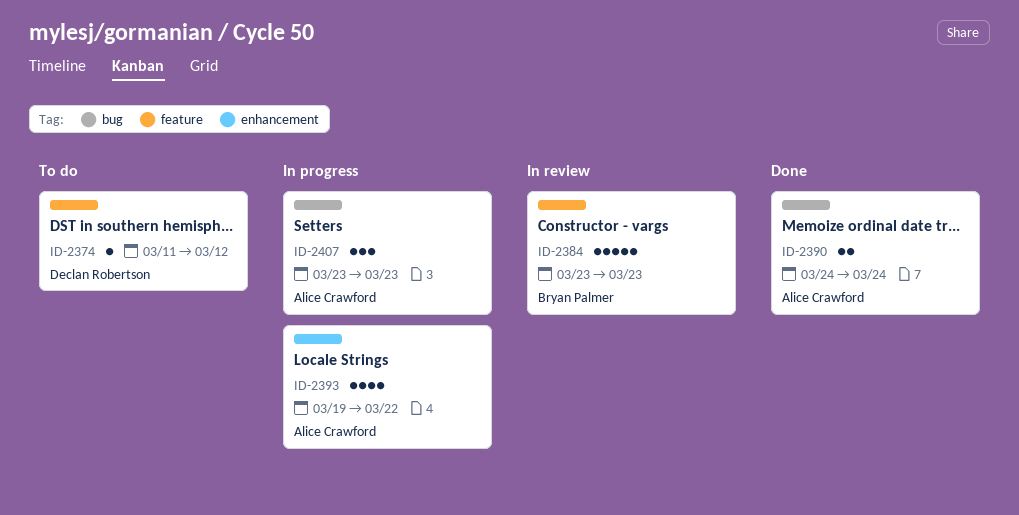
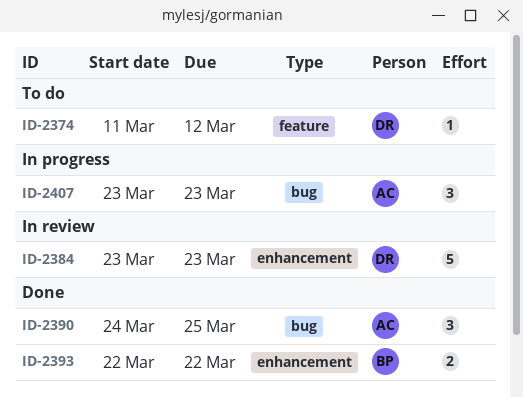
ID-2384, owner: Bryan Palmer -> Declan Robertson
ID-2384, label: feature -> enhancement
ID-2390, estimate: 2 -> 3
ID-2390, due: Mar 24 -> Mar 25
ID-2393, status: In progress -> Done
ID-2393, owner: Alice Crawford -> Bryan Palmer
ID-2393, estimate: 4 -> 2
ID-2393, start: Mar 19 -> Mar 22

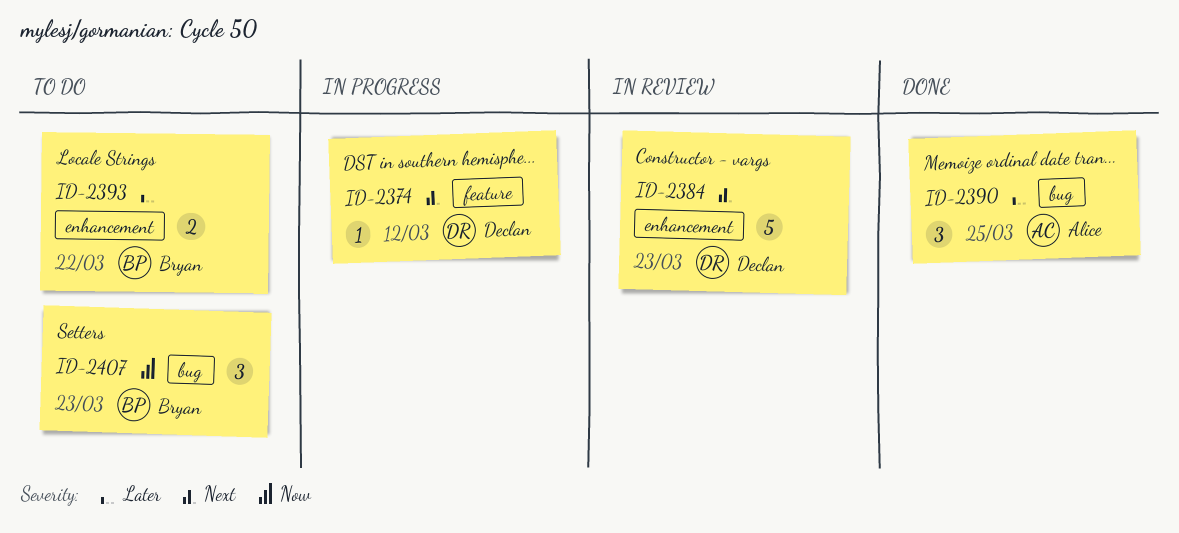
ID-2374, status: To do -> In progress
ID-2393, status: Done -> To do
ID-2407, status: In progress -> To do
ID-2407, owner: Alice -> Bryan

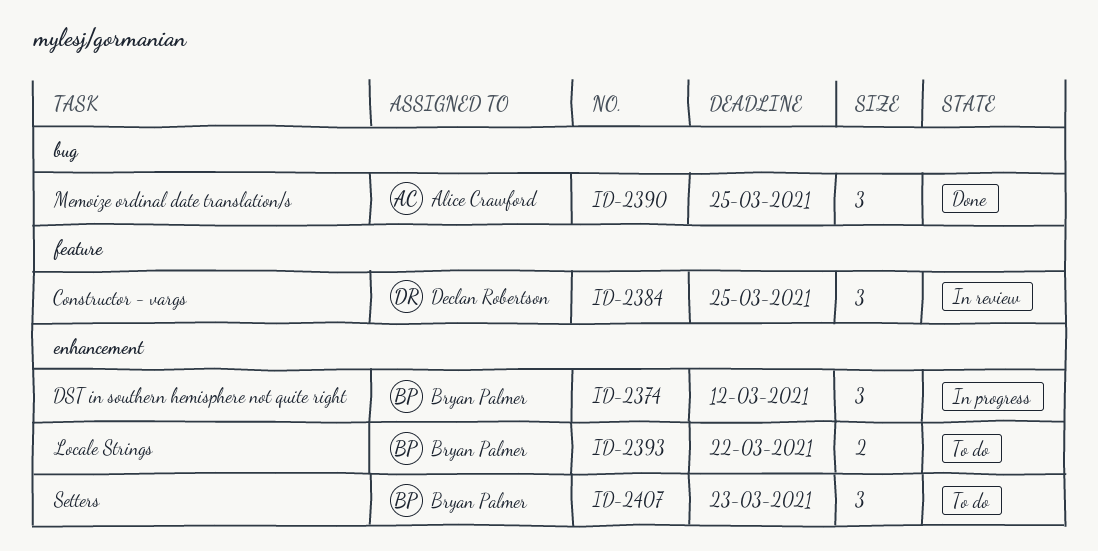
ID-2374, owner: Declan Robertson -> Bryan Palmer
ID-2374, label: feature -> enhancement
ID-2374, estimate: 1 -> 3
ID-2384, label: enhancement -> feature
ID-2384, estimate: 5 -> 3
ID-2384, due: Mar 23 -> Mar 25
ID-2407, label: bug -> enhancement

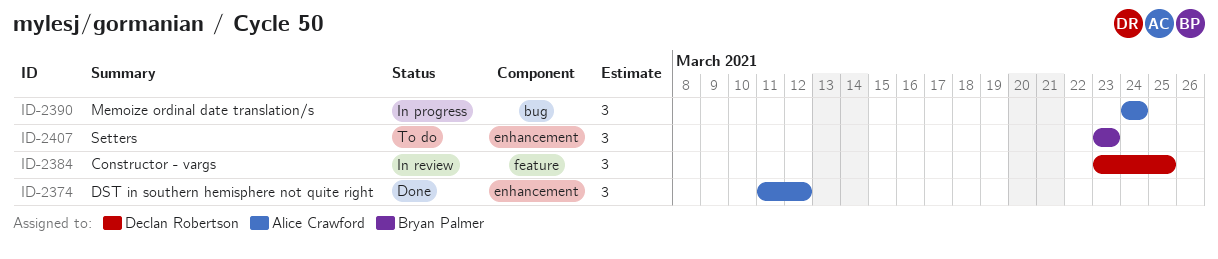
ID-2374, status: In progress -> Done
ID-2374, owner: Bryan Palmer -> Alice Crawford
ID-2390, status: Done -> In progress
ID-2390, due: Mar 25 -> Mar 24
ID-2393: present -> none

